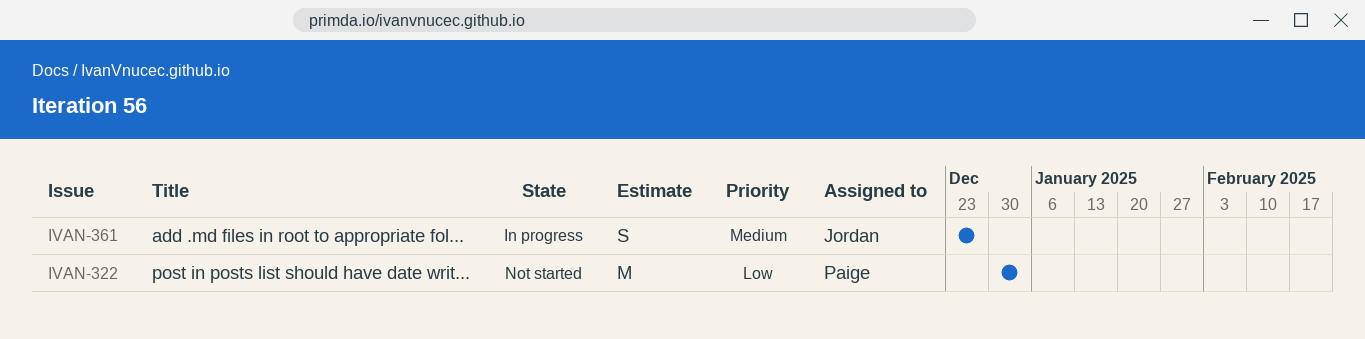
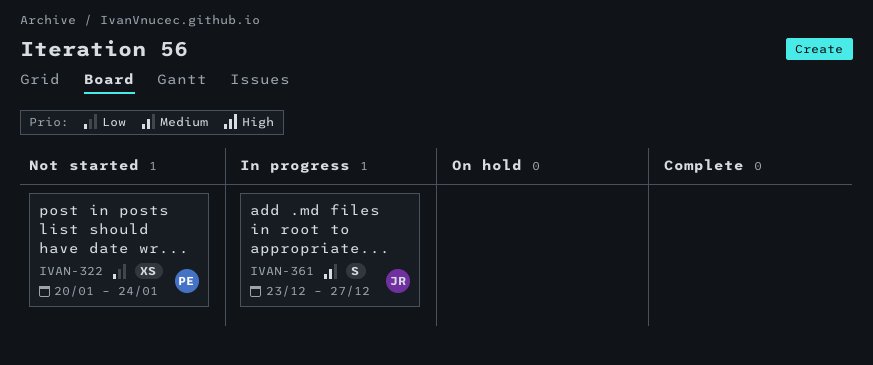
IVAN-322, estimate: M -> XS
IVAN-322, start: Dec 30 -> Jan 20
IVAN-322, due: Jan 3 -> Jan 24

